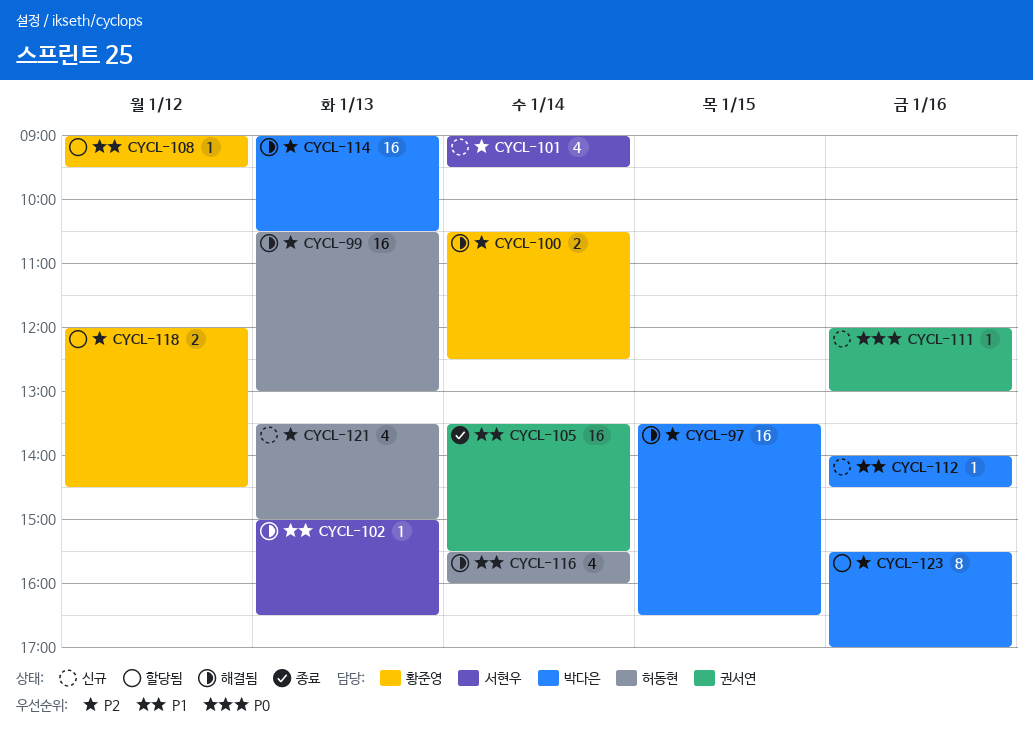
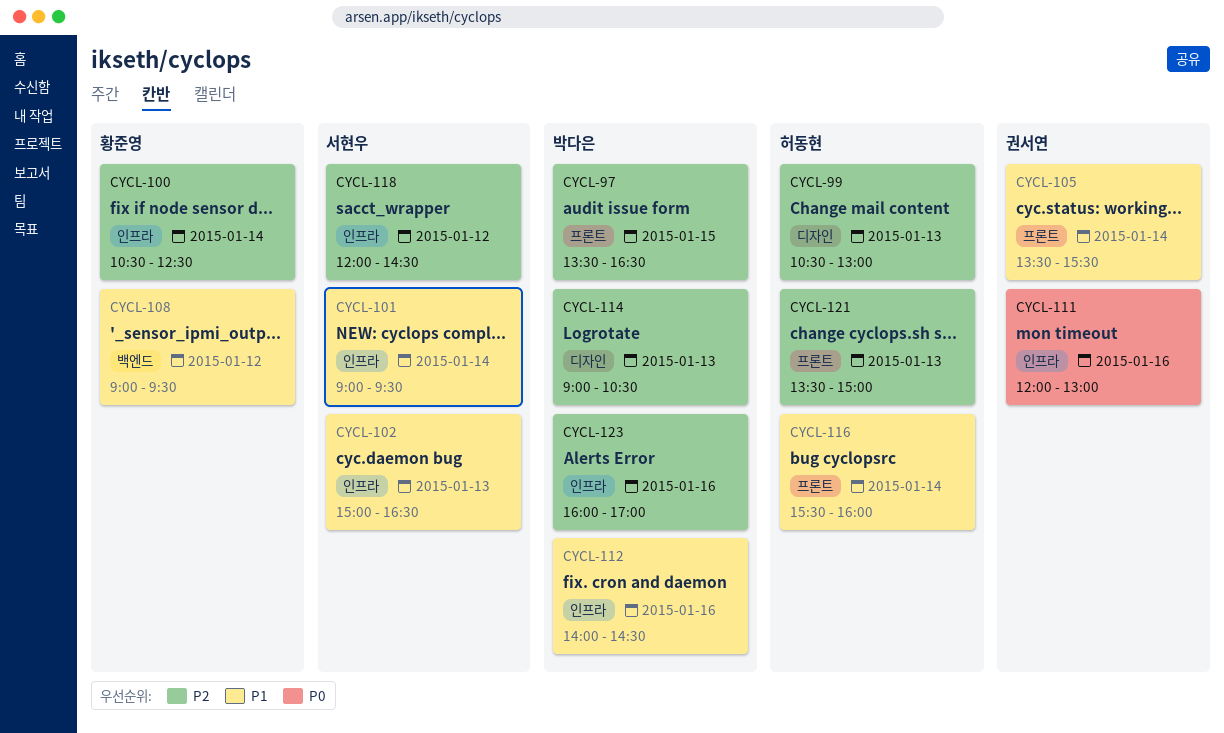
CYCL-101, priority: P2 -> P1
CYCL-118, owner: 황준영 -> 서현우
CYCL-123, begins: 15:30 -> 16:00

